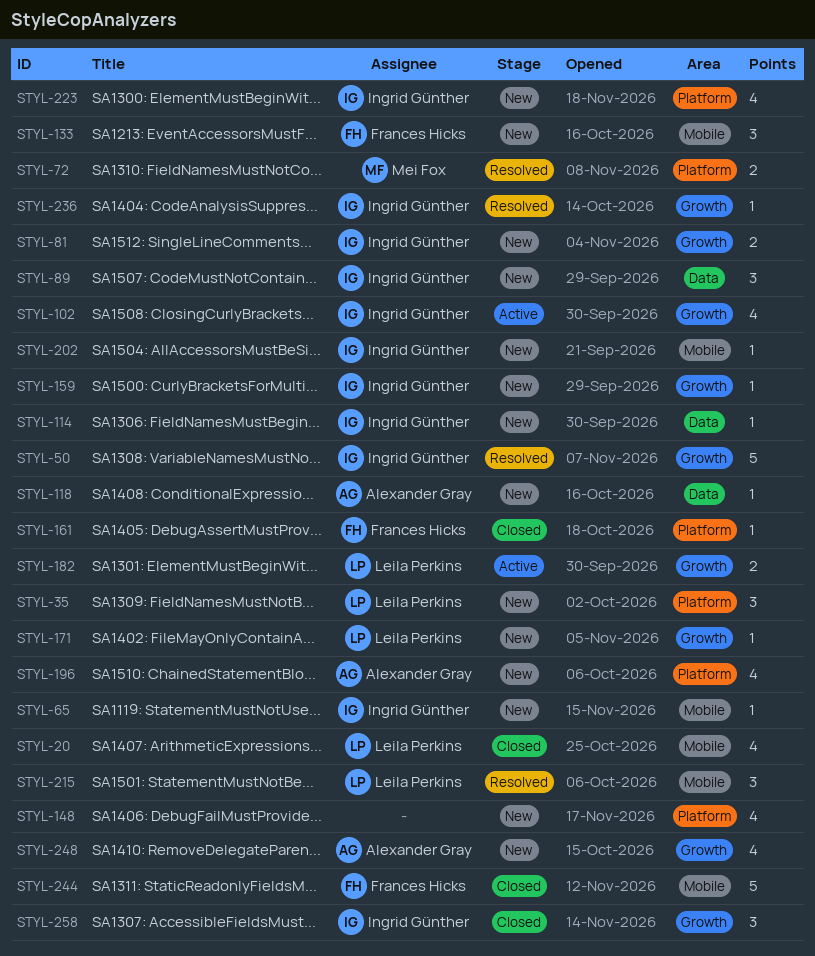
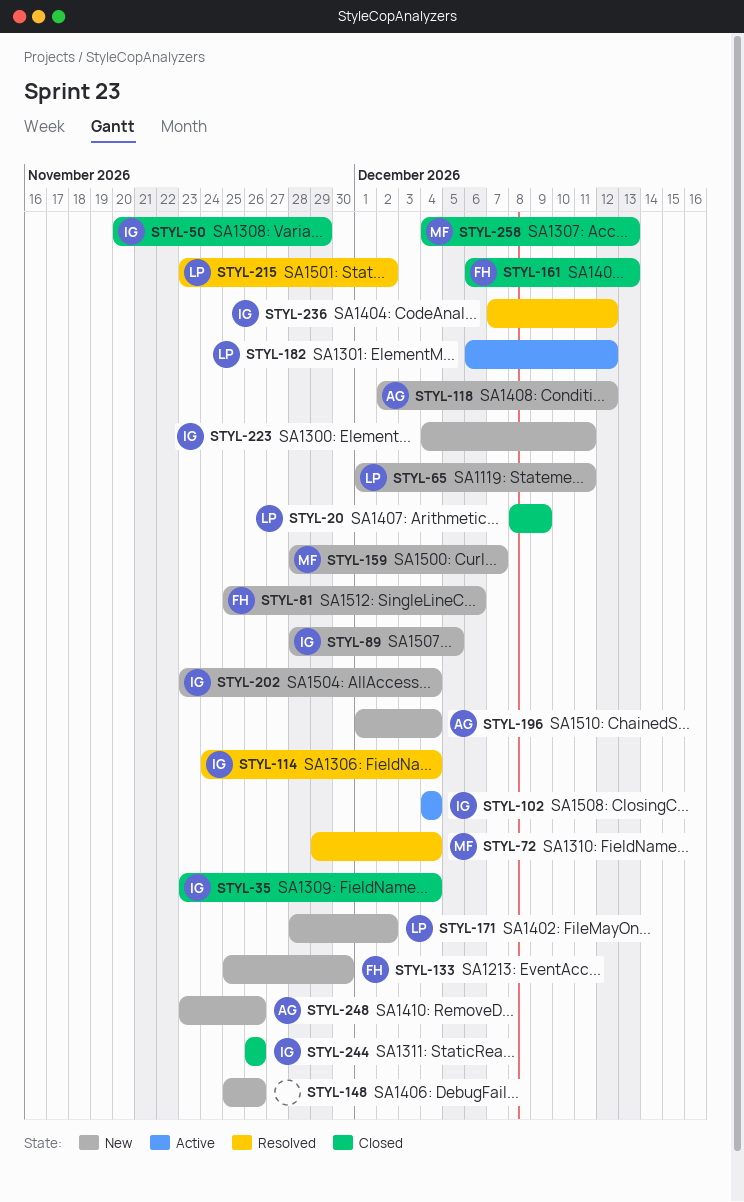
STYL-35, status: New -> Closed
STYL-35, owner: Leila Perkins -> Ingrid Günther
STYL-50, status: Resolved -> Closed
STYL-65, owner: Ingrid Günther -> Leila Perkins
STYL-81, owner: Ingrid Günther -> Frances Hicks
STYL-114, status: New -> Resolved
STYL-159, owner: Ingrid Günther -> Mei Fox
STYL-244, owner: Frances Hicks -> Ingrid Günther
STYL-258, owner: Ingrid Günther -> Mei Fox

